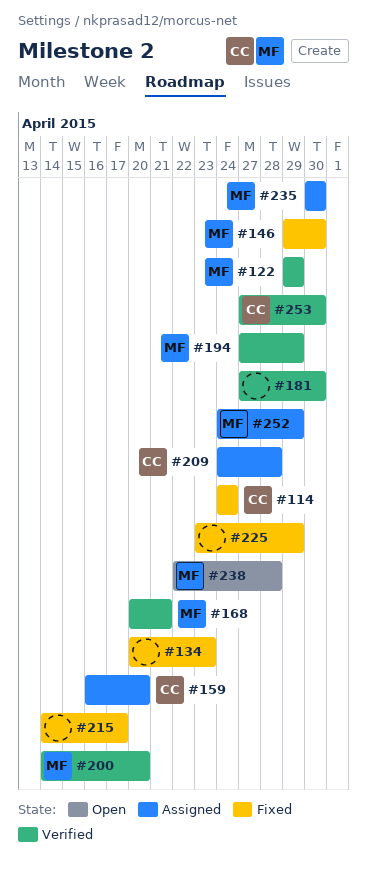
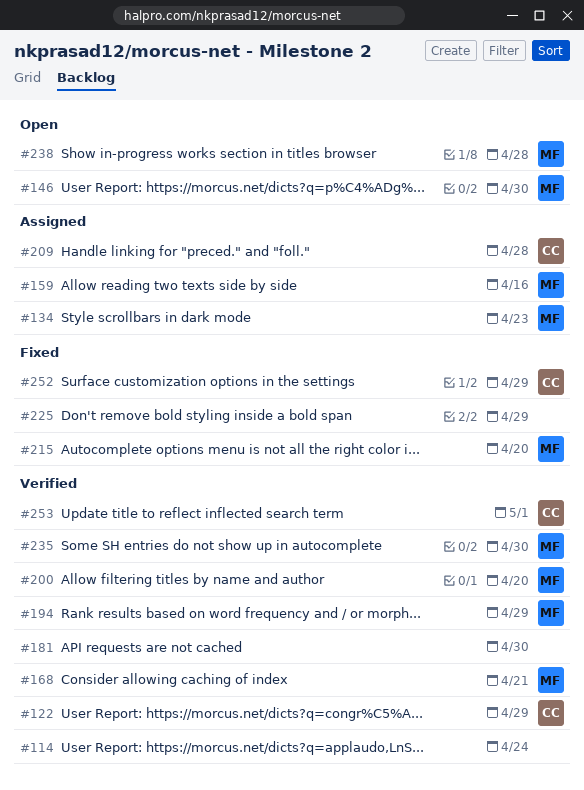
#114, status: Fixed -> Verified
#114, owner: CC -> none
#122, owner: MF -> CC
#134, status: Fixed -> Assigned
#134, owner: none -> MF
#146, status: Fixed -> Open
#159, owner: CC -> MF
#159, due: Apr 20 -> Apr 16
#215, owner: none -> MF
#215, due: Apr 17 -> Apr 20
#235, status: Assigned -> Verified
#252, status: Assigned -> Fixed
#252, owner: MF -> CC
#253, due: Apr 30 -> May 1

